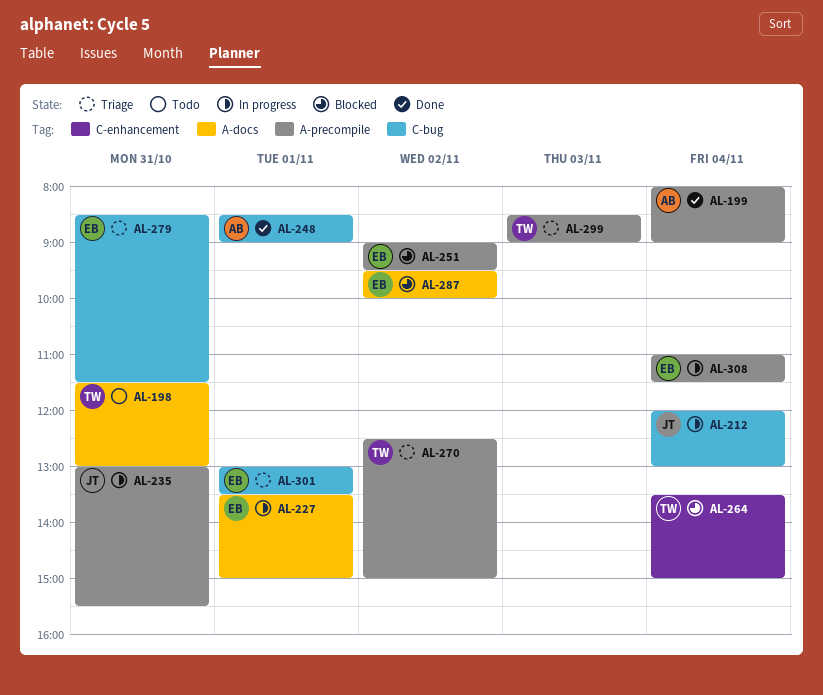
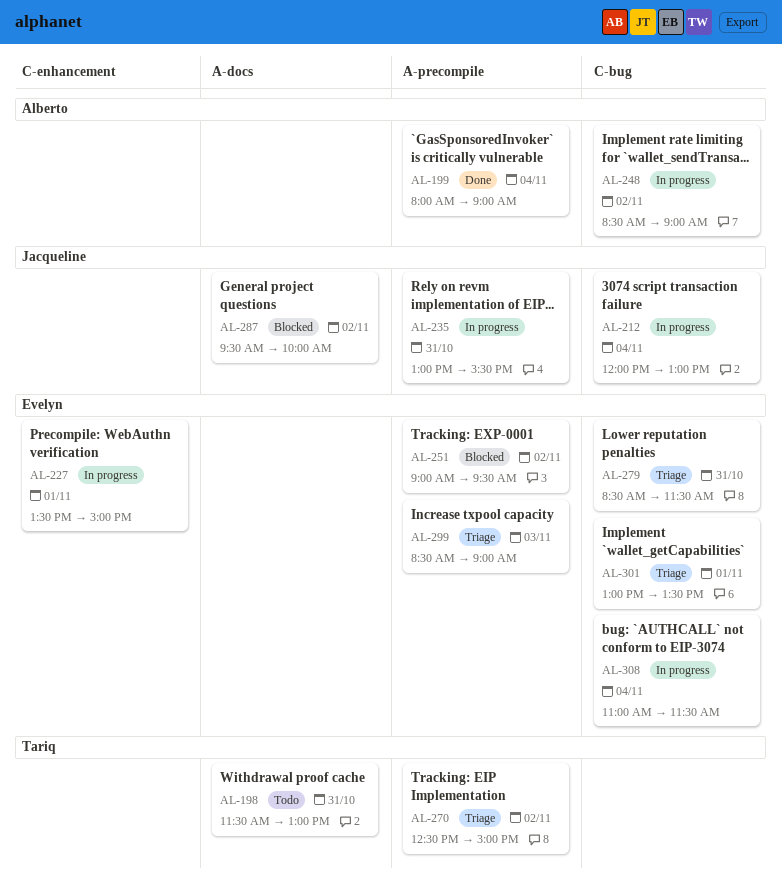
AL-227, label: A-docs -> C-enhancement
AL-248, status: Done -> In progress
AL-248, day: Nov 1 -> Nov 2
AL-264: present -> none
AL-287, owner: Evelyn -> Jacqueline
AL-299, owner: Tariq -> Evelyn
AL-308, label: A-precompile -> C-bug

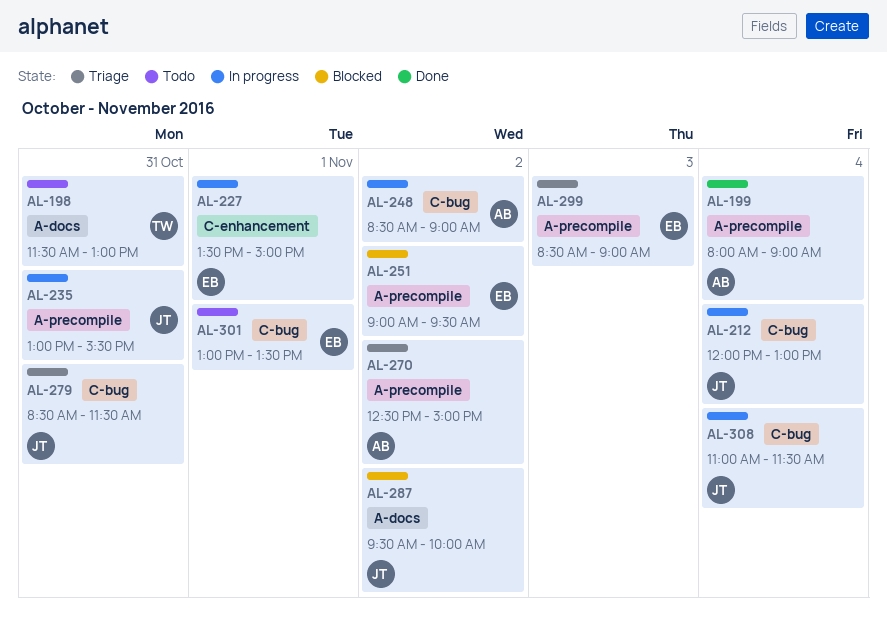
AL-270, owner: Tariq -> Alberto
AL-279, owner: Evelyn -> Jacqueline
AL-301, status: Triage -> Todo
AL-308, owner: Evelyn -> Jacqueline

